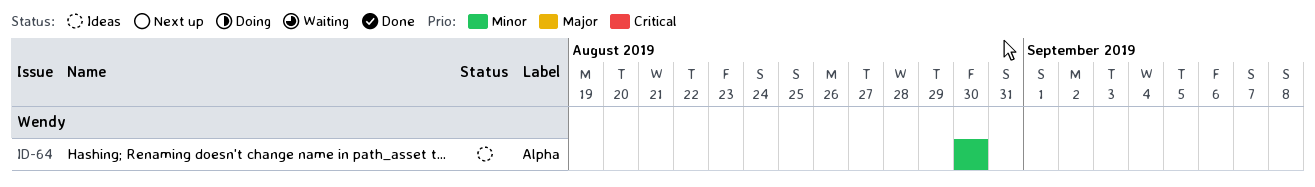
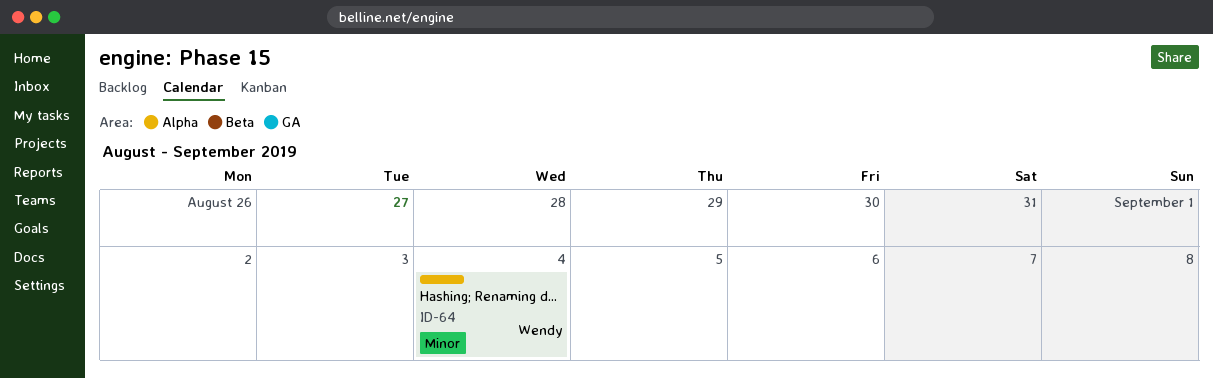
ID-64, due: Aug 30 -> Sep 4

